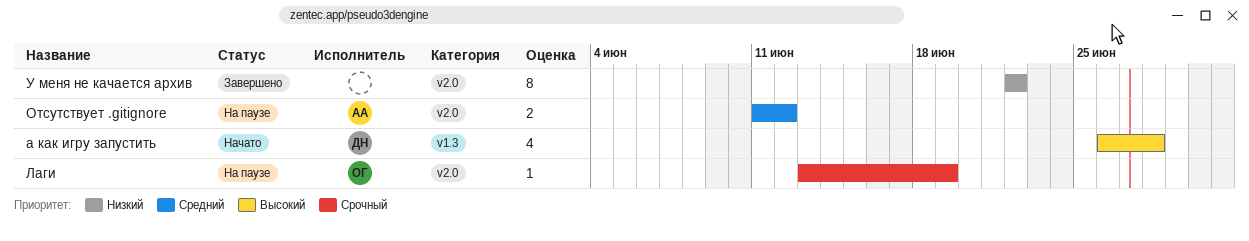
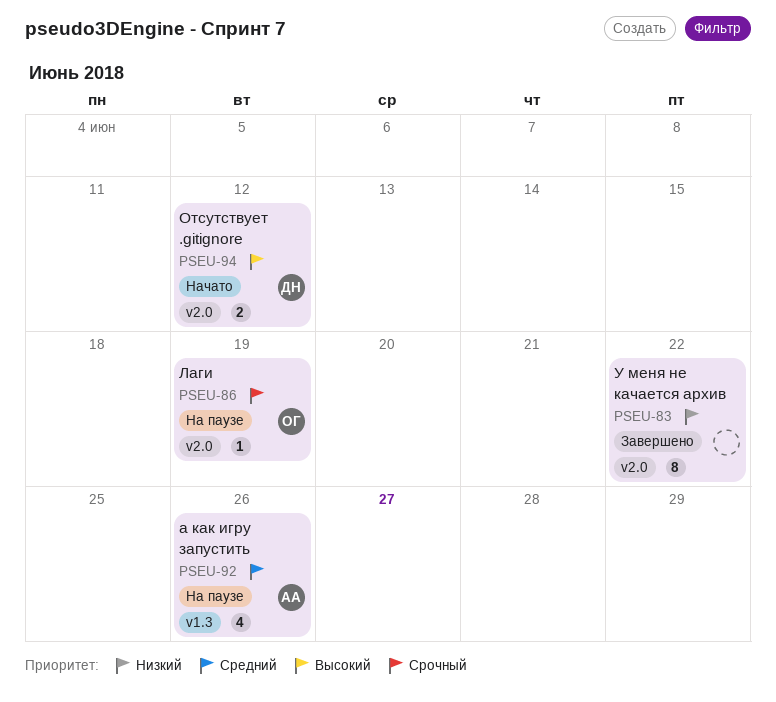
а как игру запустить, status: Начато -> На паузе
а как игру запустить, owner: ДН -> АА
а как игру запустить, priority: Высокий -> Средний
а как игру запустить, due: Jun 28 -> Jun 26
Отсутствует .gitignore, status: На паузе -> Начато
Отсутствует .gitignore, owner: АА -> ДН
Отсутствует .gitignore, priority: Средний -> Высокий

